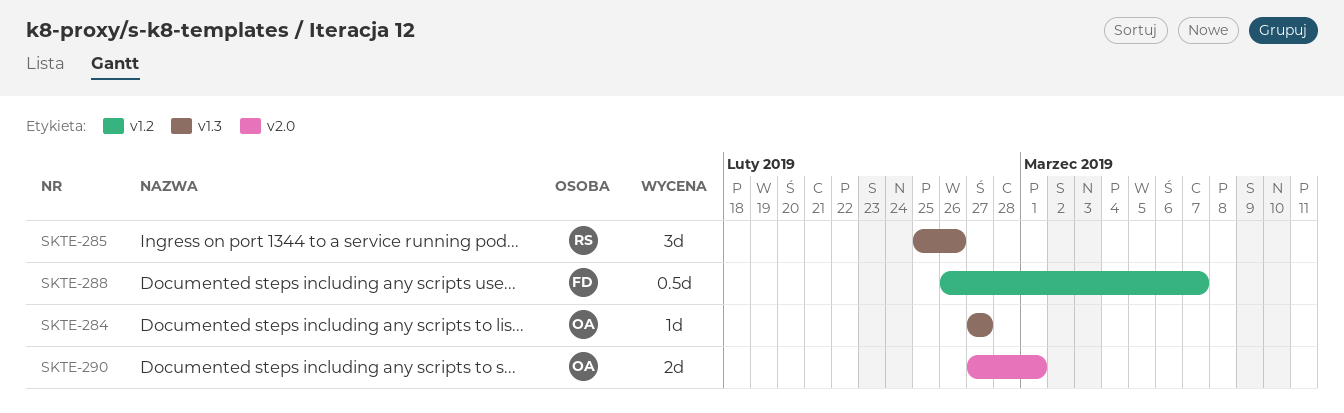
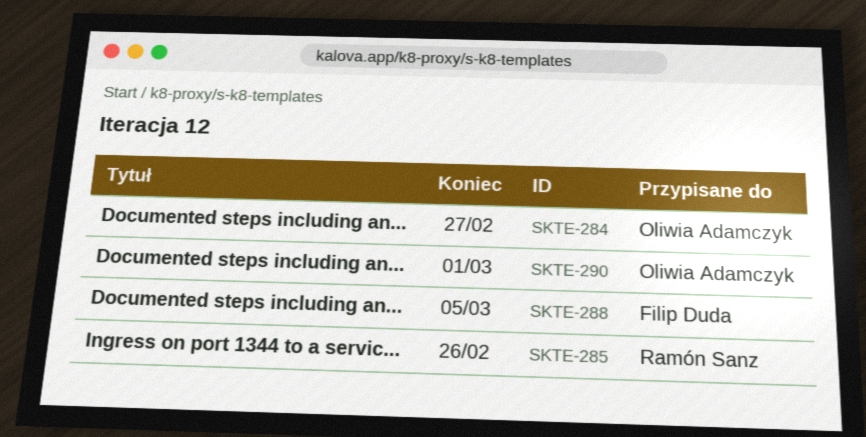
SKTE-288, due: Mar 7 -> Mar 5

